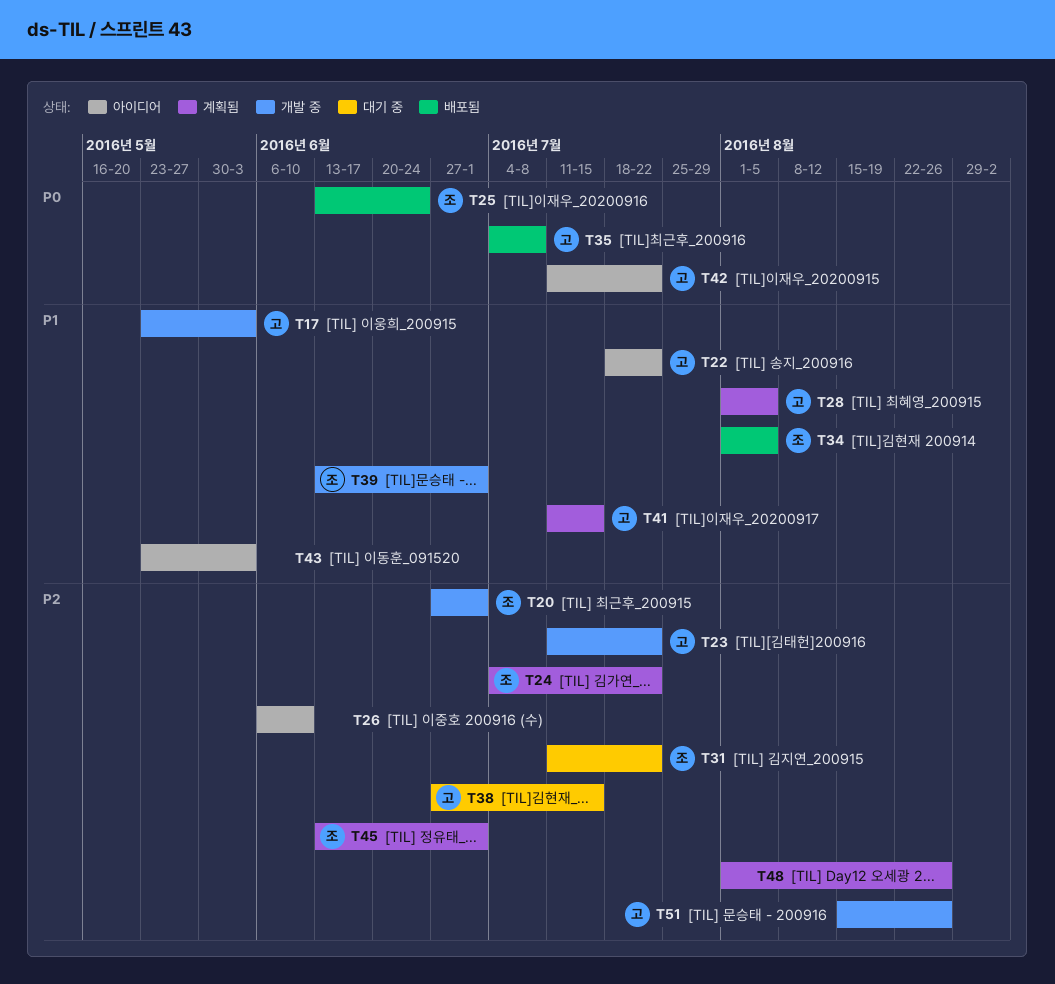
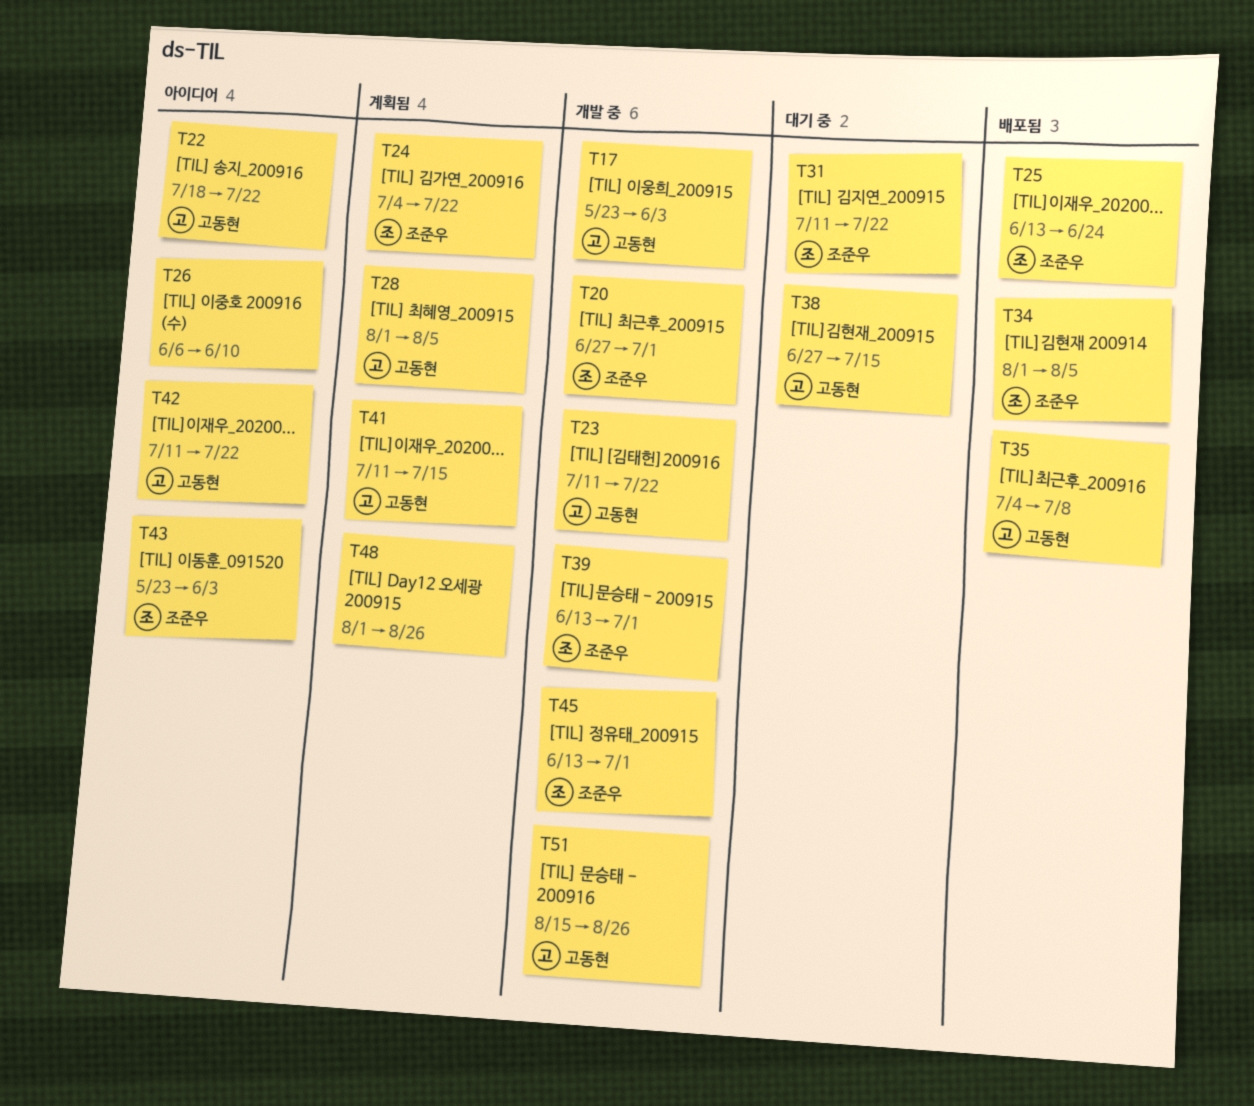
T43, owner: none -> 조준우
T45, status: 계획됨 -> 개발 중

